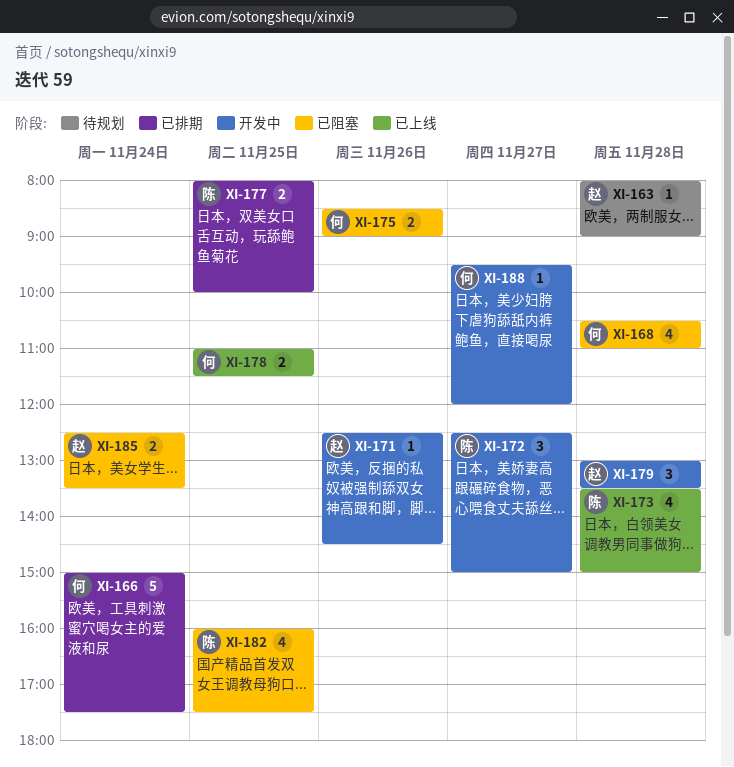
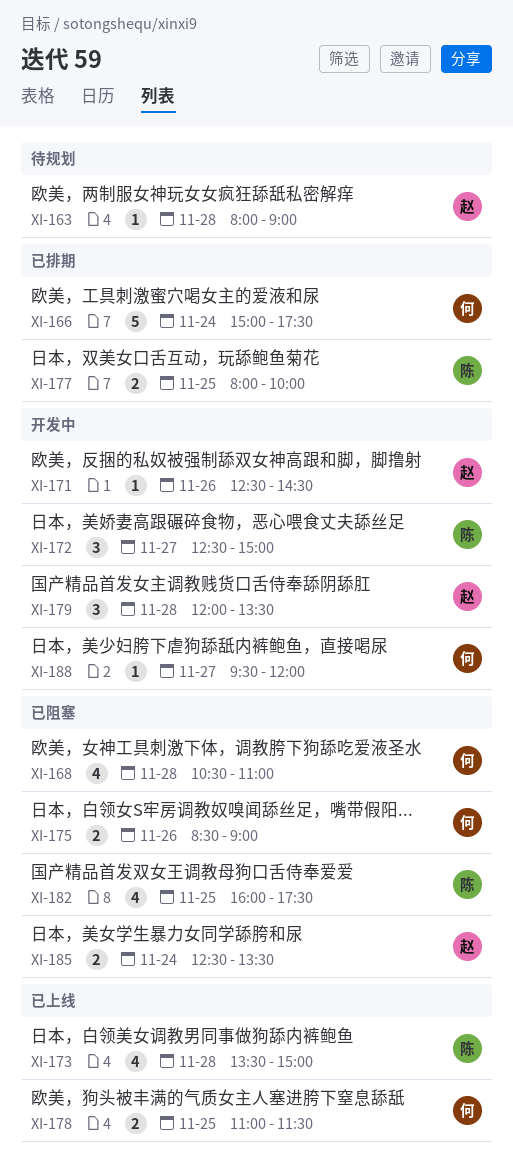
XI-179, begins: 13:00 -> 12:00

